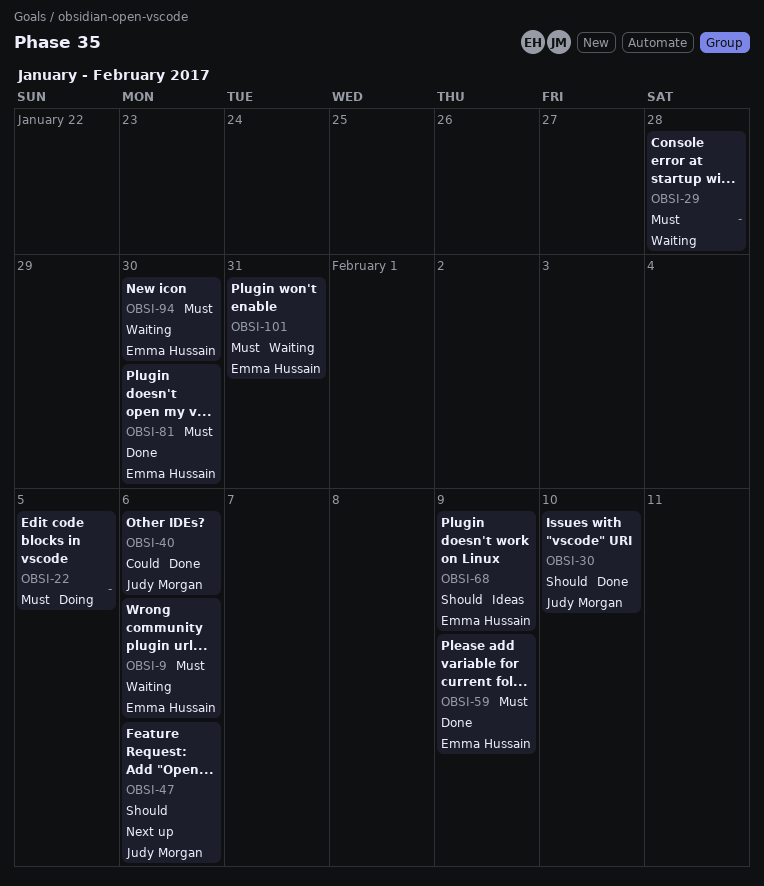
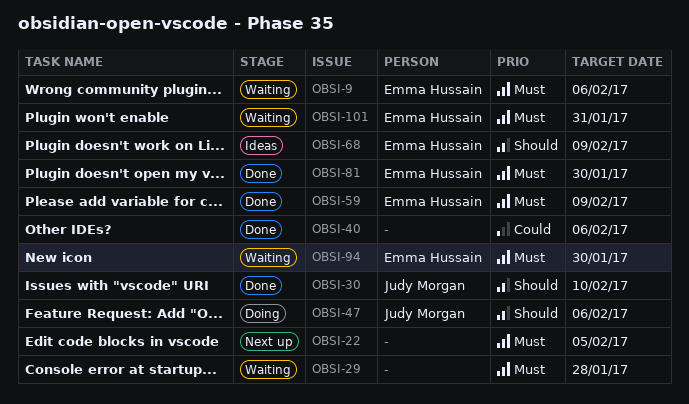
OBSI-22, status: Doing -> Next up
OBSI-40, owner: Judy Morgan -> none
OBSI-47, status: Next up -> Doing

